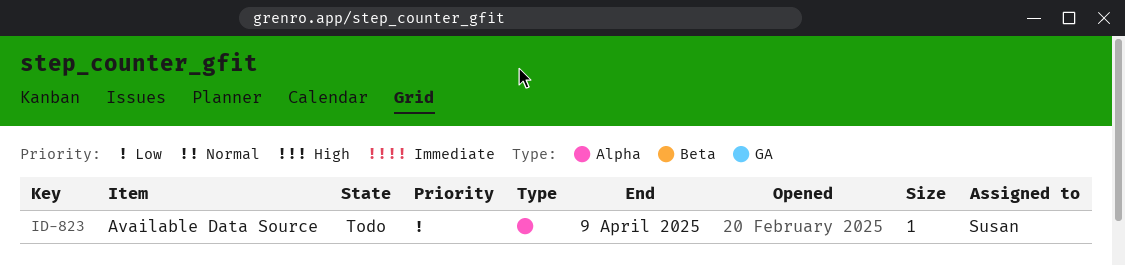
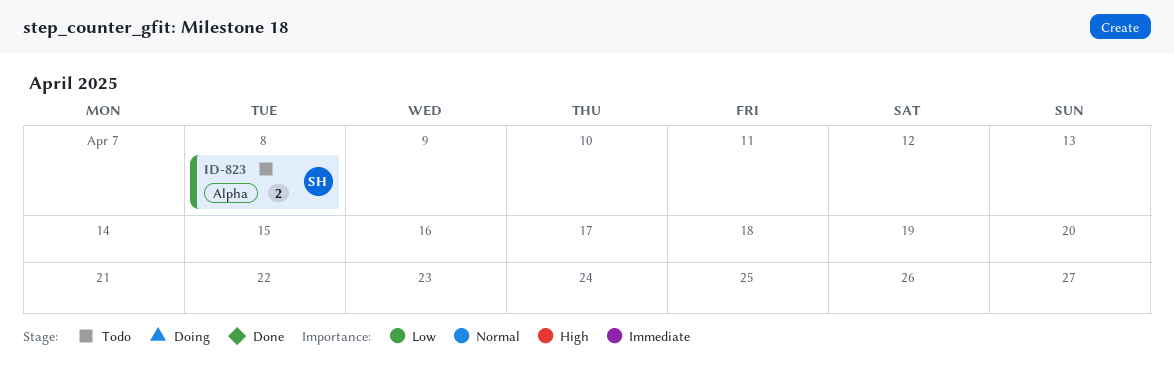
ID-823, estimate: 1 -> 2
ID-823, due: Apr 9 -> Apr 8

